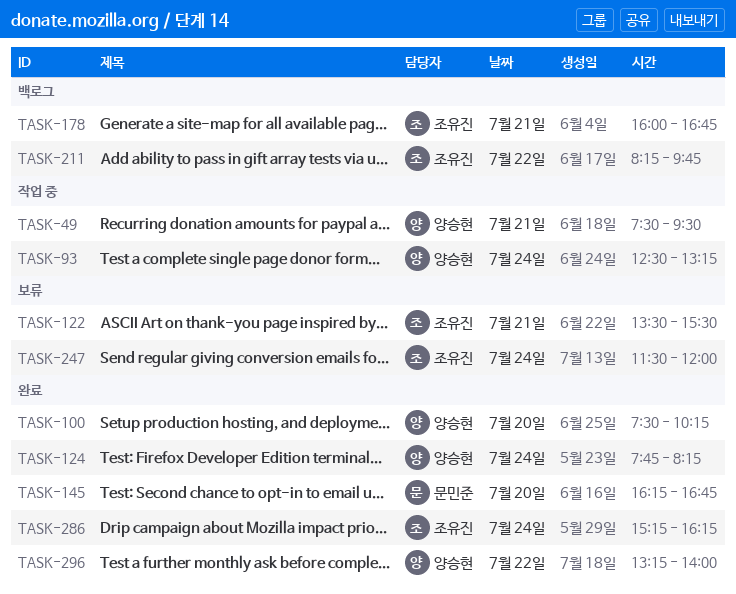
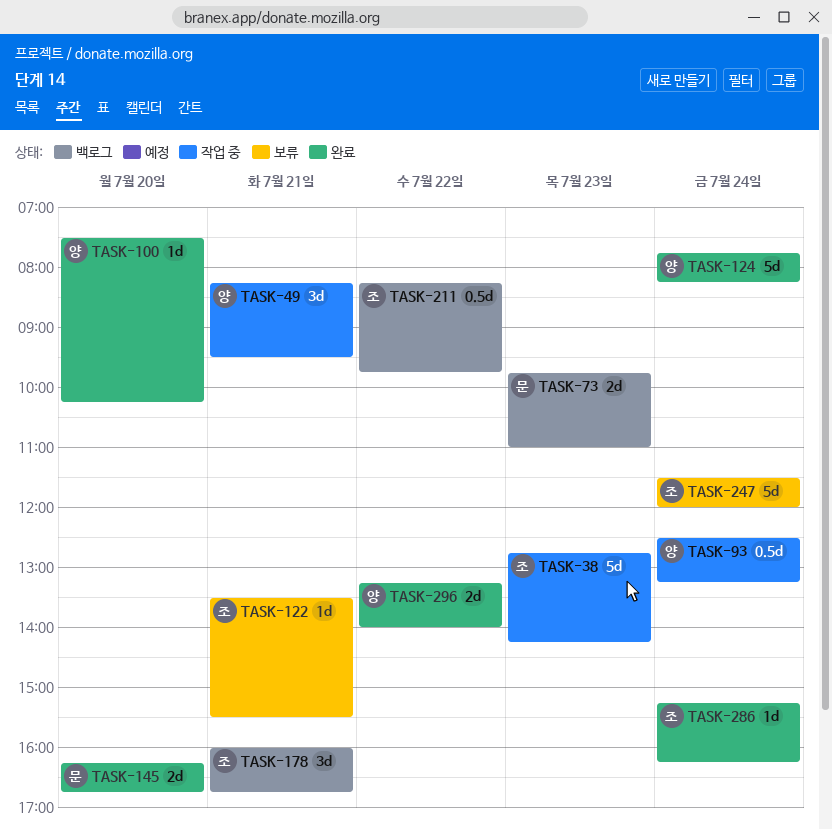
TASK-38: none -> present
TASK-49, begins: 07:30 -> 08:15
TASK-73: none -> present

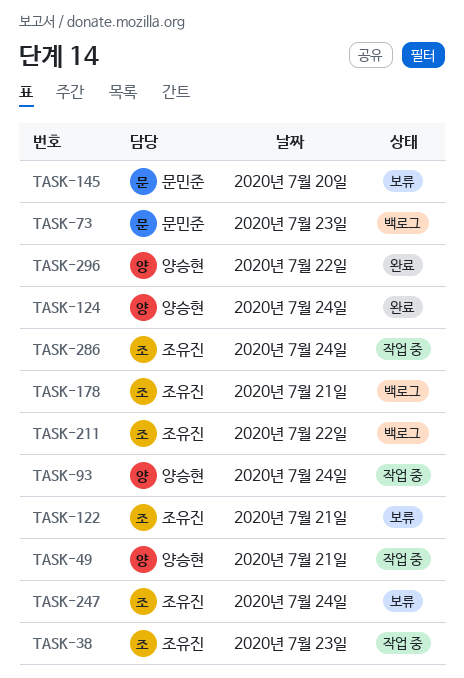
TASK-100: present -> none
TASK-145, status: 완료 -> 보류
TASK-286, status: 완료 -> 작업 중

